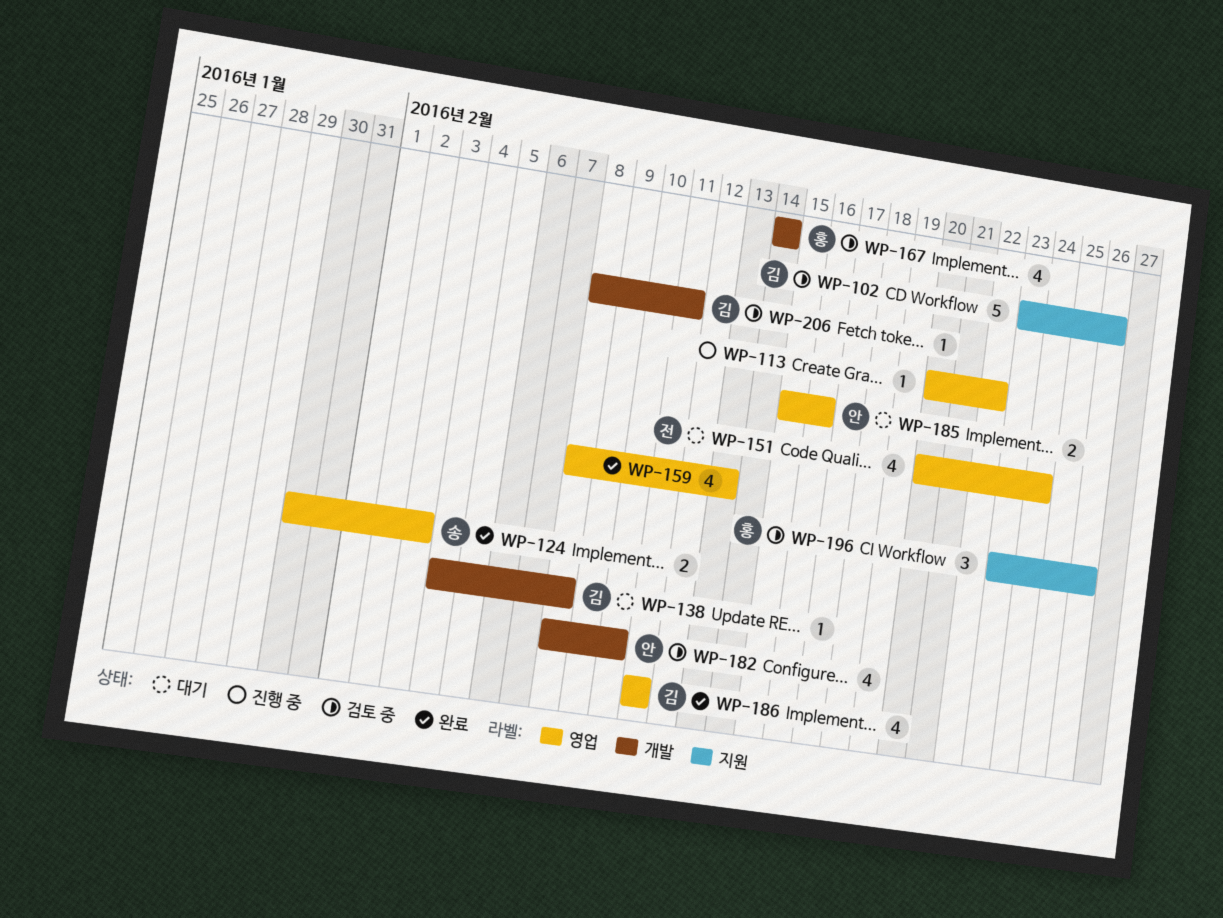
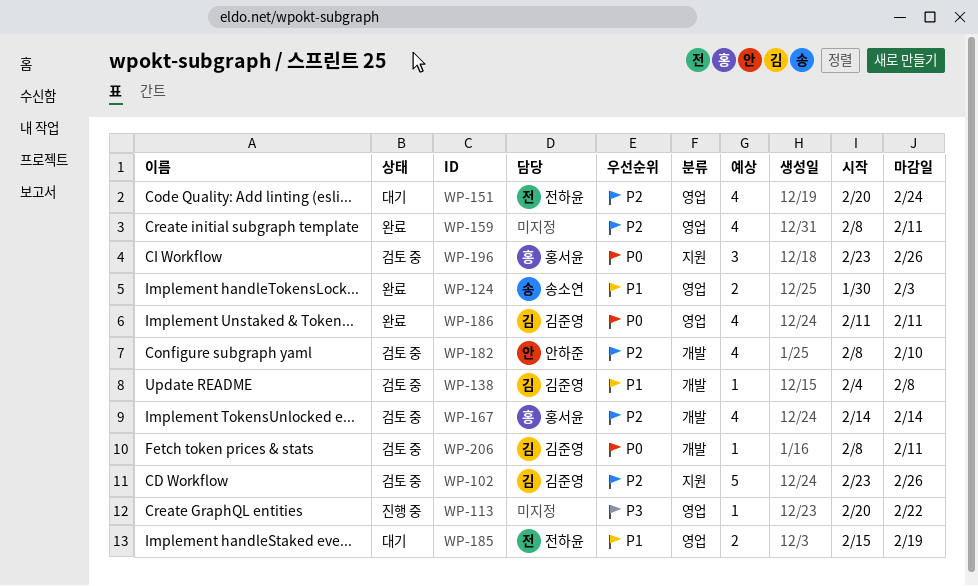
WP-138, status: 대기 -> 검토 중
WP-159, due: Feb 13 -> Feb 11
WP-185, owner: 안하준 -> 전하윤
WP-185, due: Feb 16 -> Feb 19

